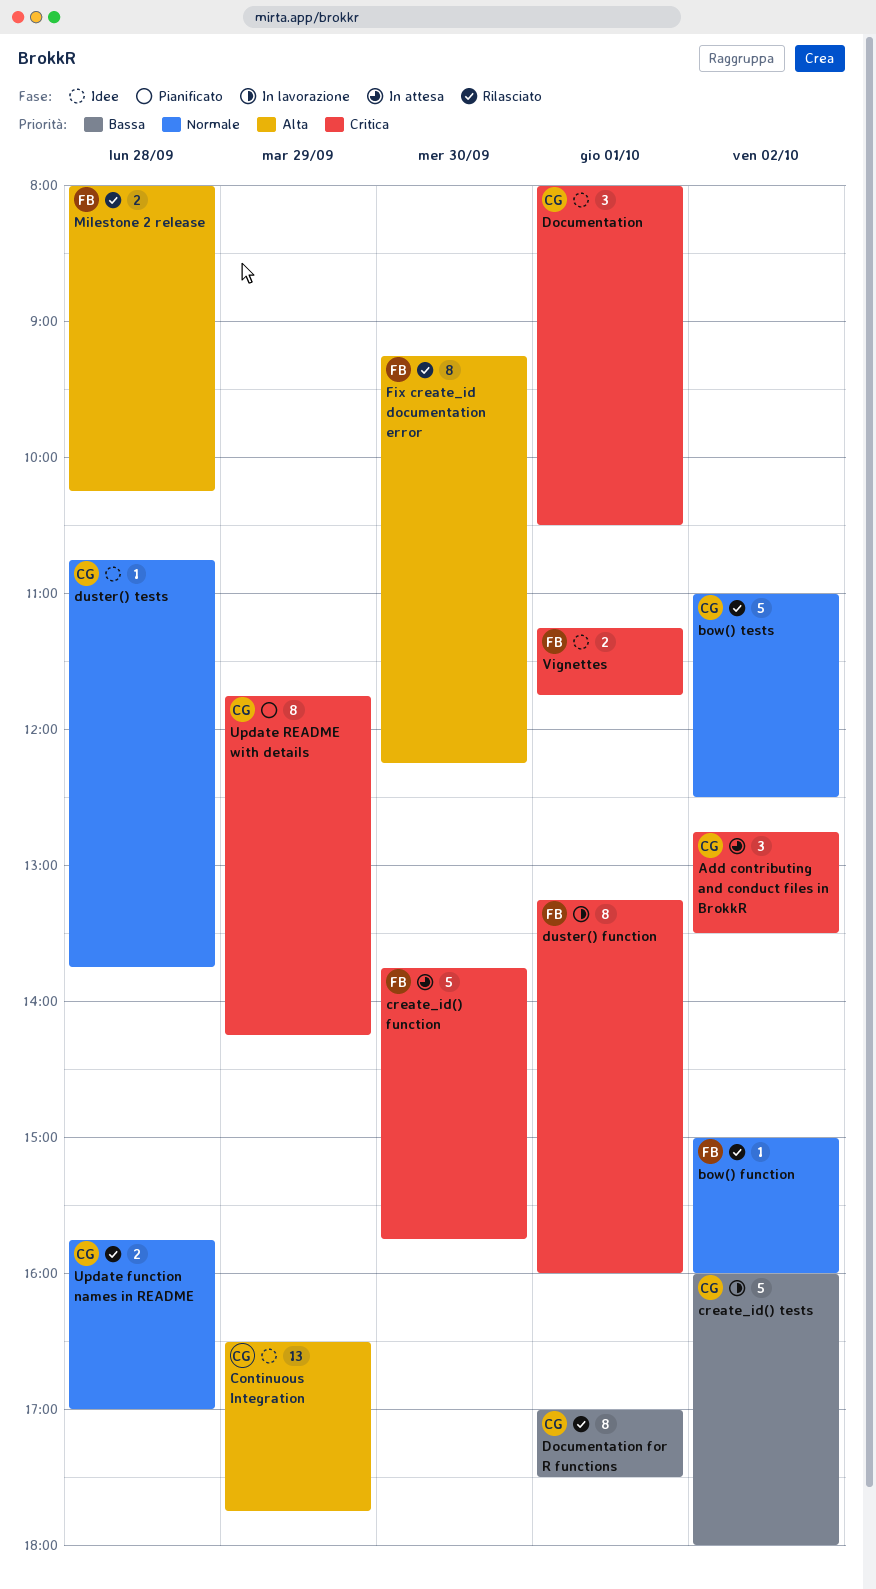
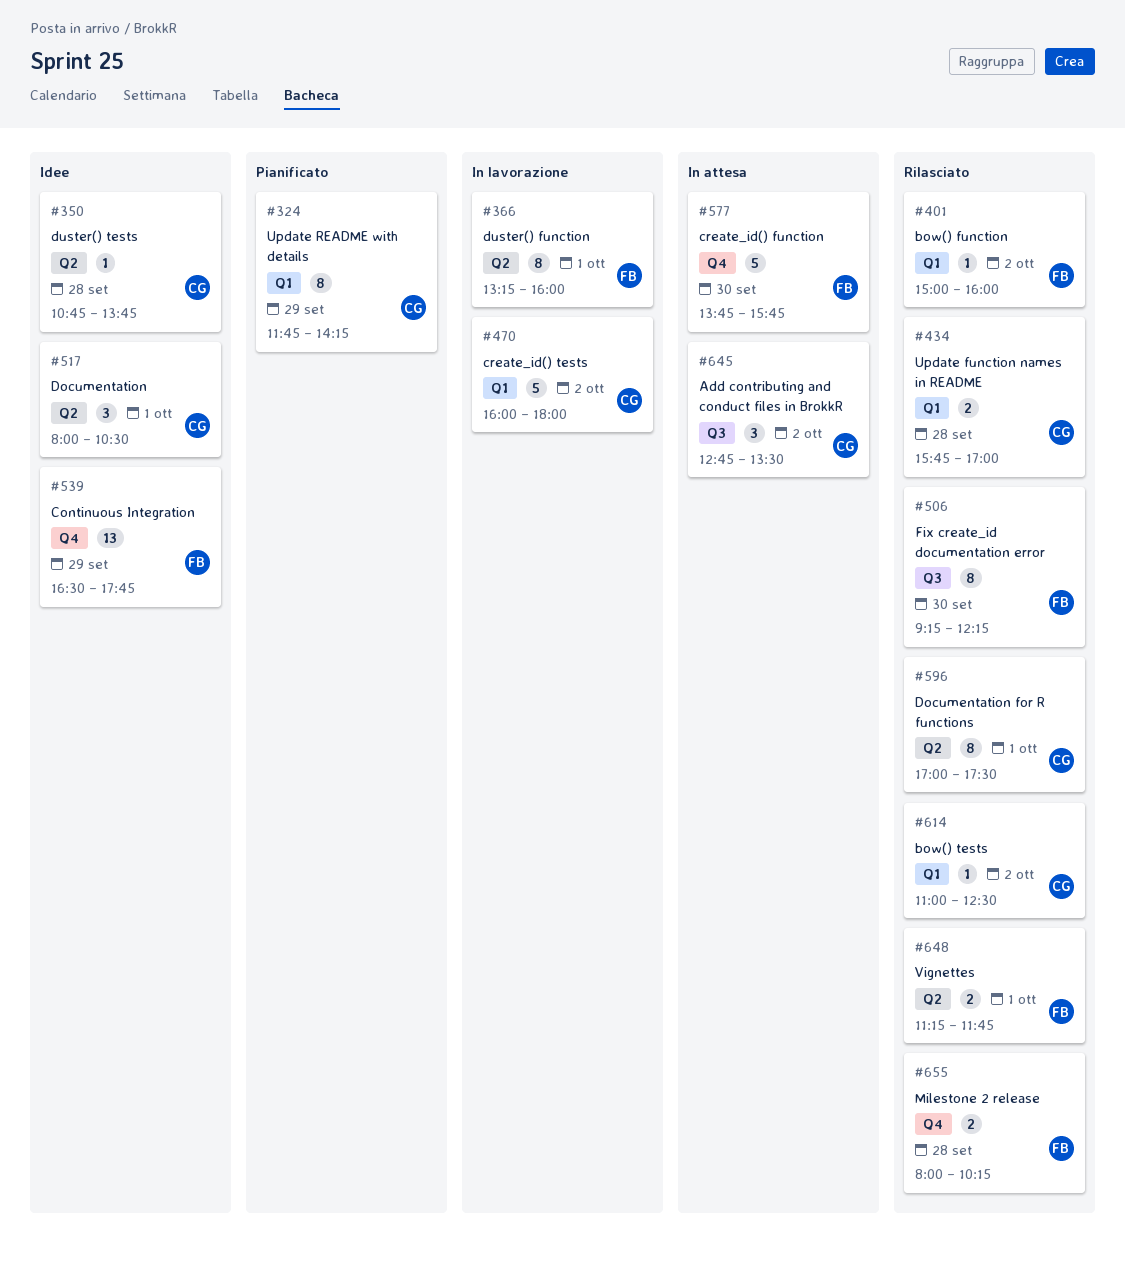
bow() tests, estimate: 5 -> 1
Continuous Integration, owner: CG -> FB
Vignettes, status: Idee -> Rilasciato

